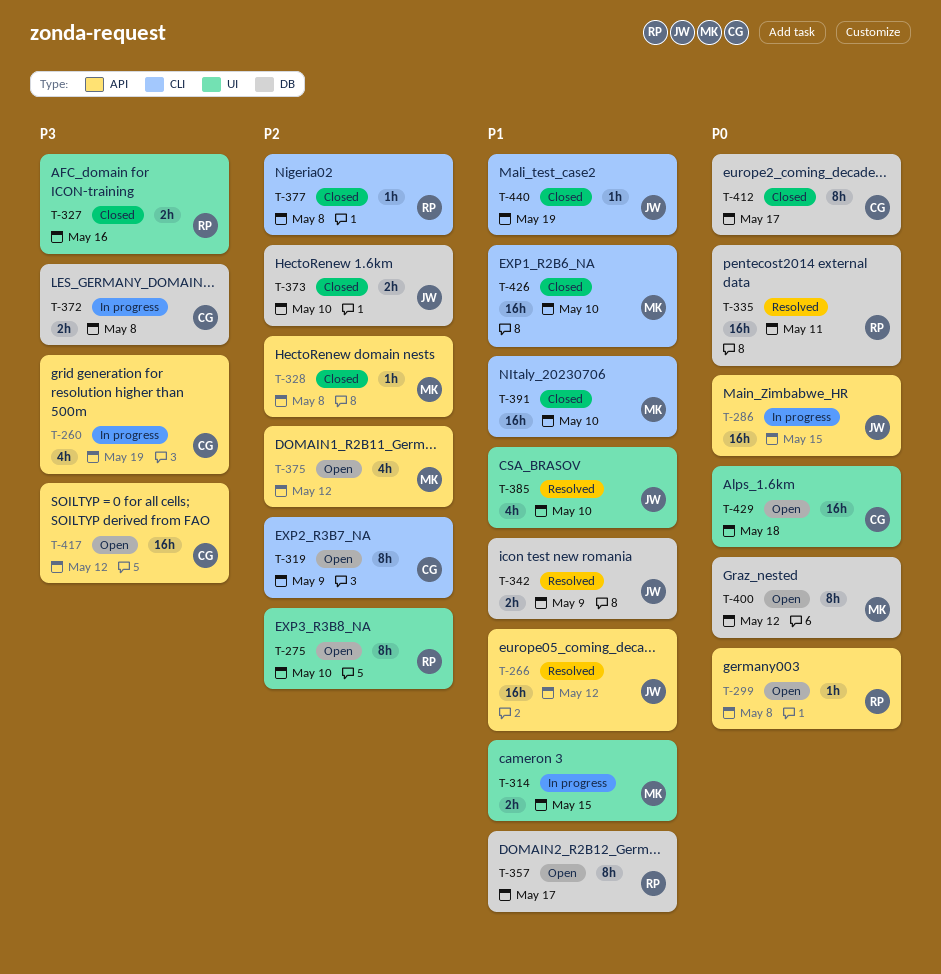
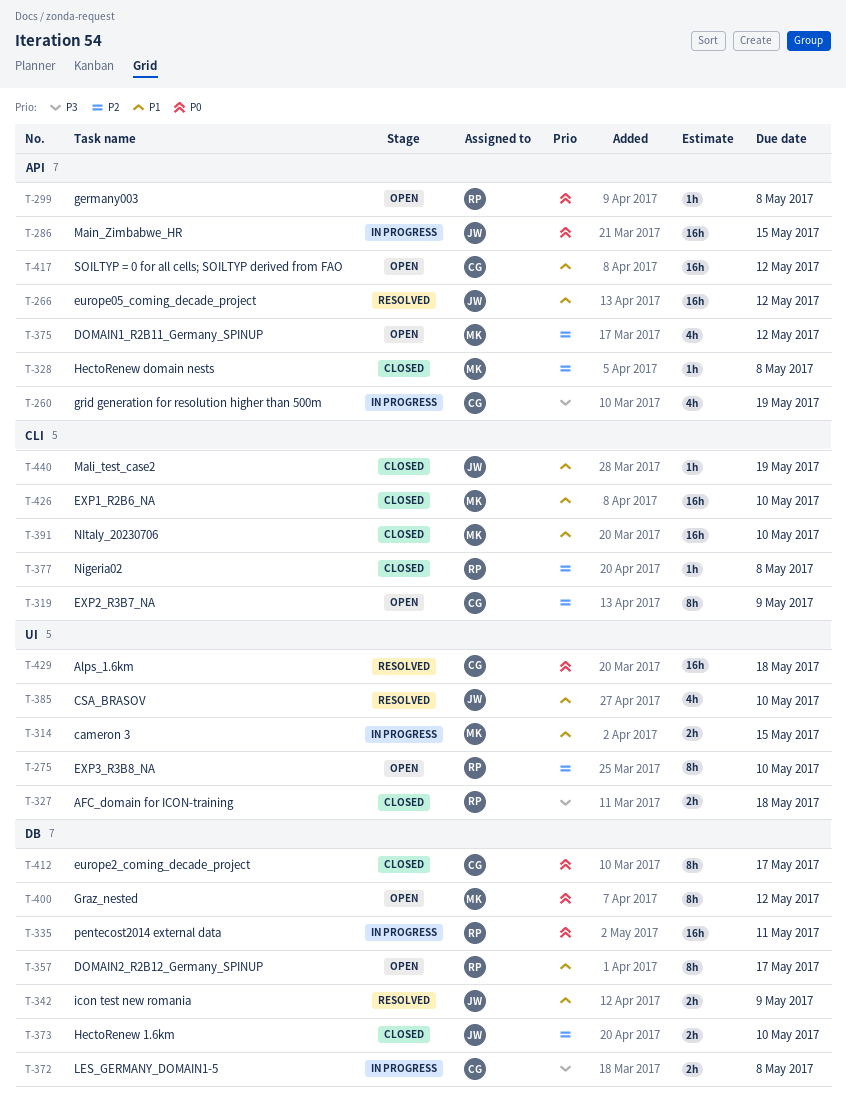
T-327, due: May 16 -> May 18
T-335, status: Resolved -> In progress
T-417, priority: P3 -> P1
T-429, status: Open -> Resolved

